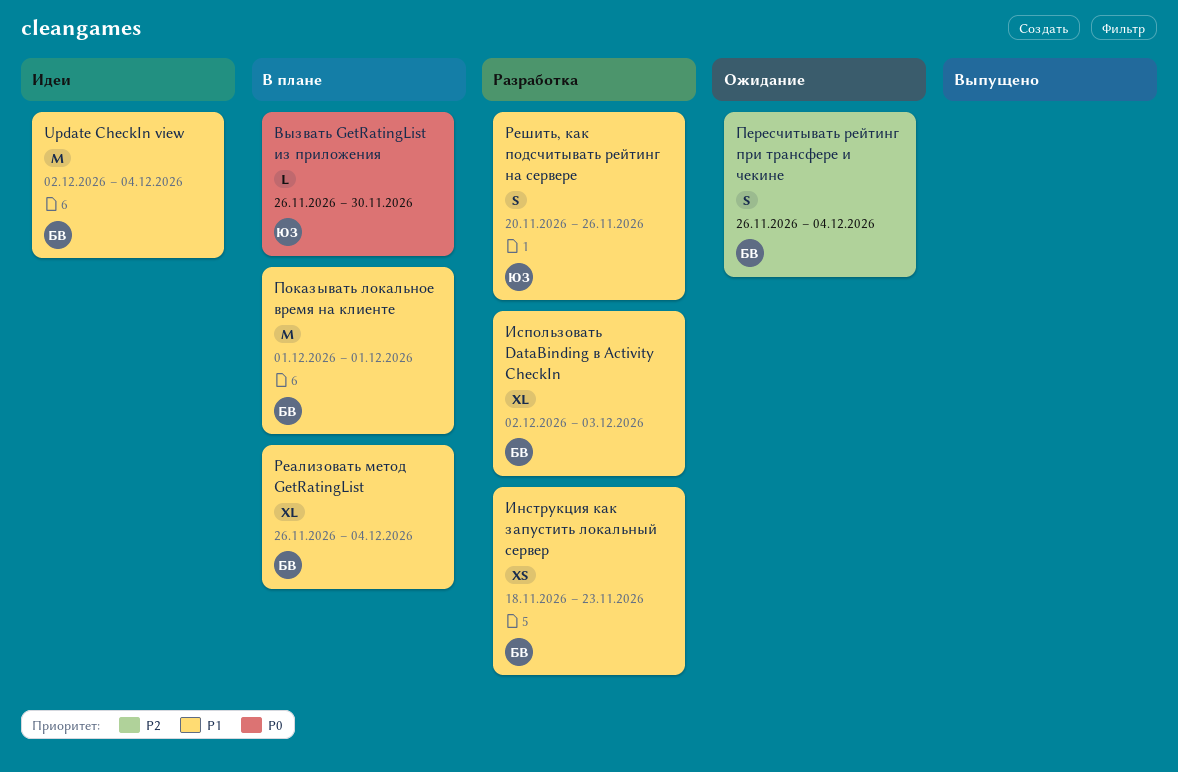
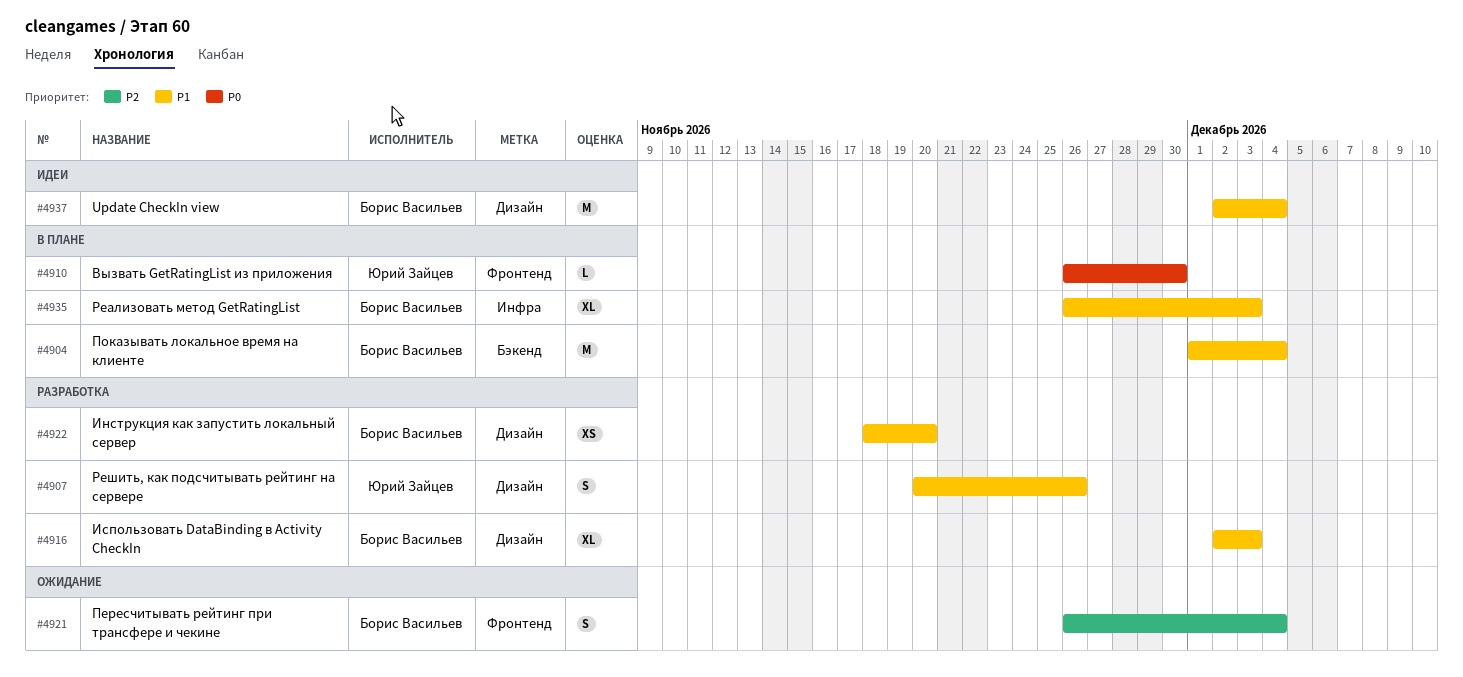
Инструкция как запустить локальный сервер, due: Nov 23 -> Nov 20
Показывать локальное время на клиенте, due: Dec 1 -> Dec 4
Реализовать метод GetRatingList, due: Dec 4 -> Dec 3

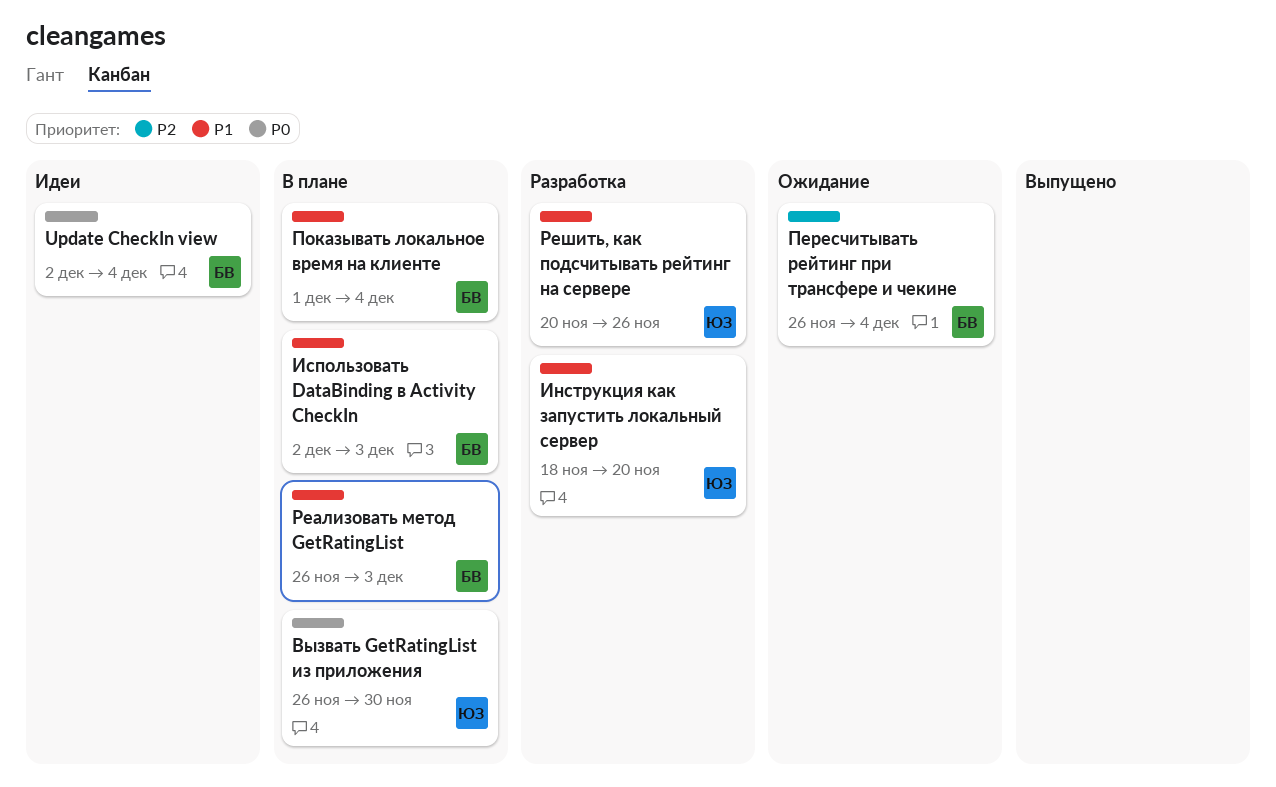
Update CheckIn view, priority: P1 -> P0
Инструкция как запустить локальный сервер, owner: Борис Васильев -> Юрий Зайцев
Использовать DataBinding в Activity CheckIn, status: Разработка -> В плане

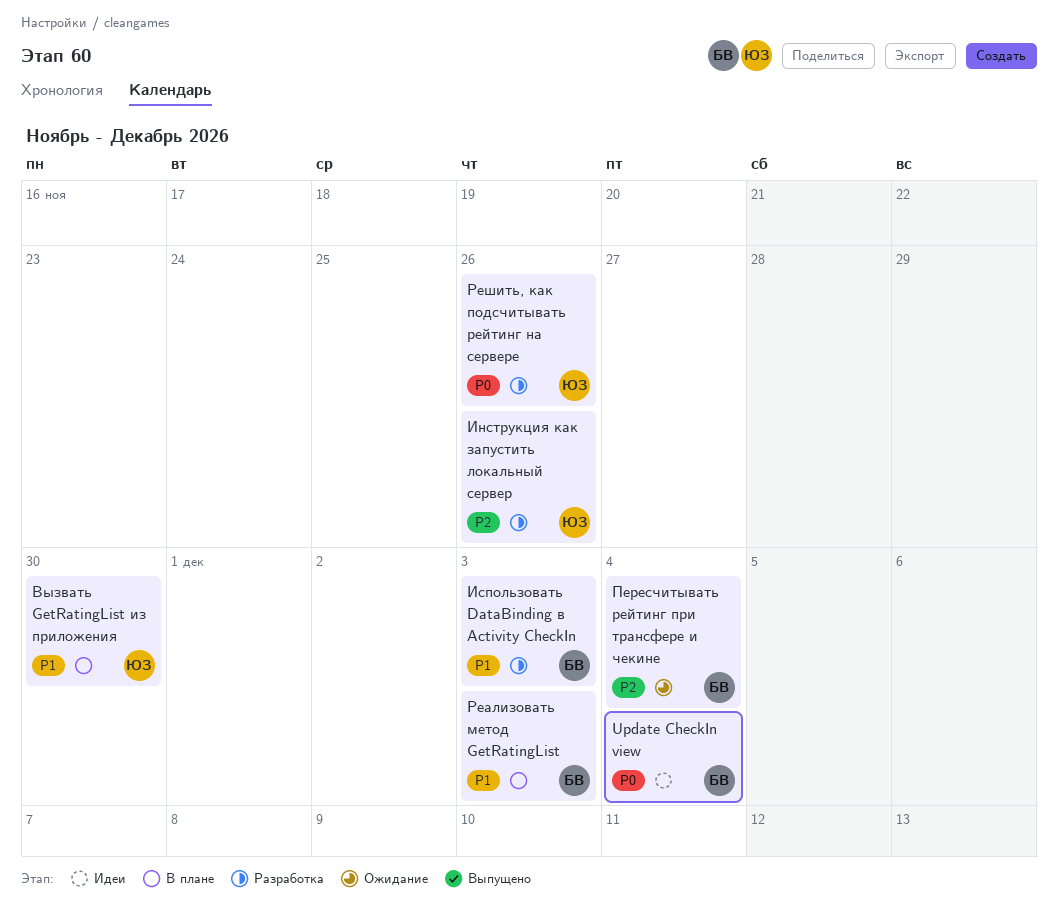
Вызвать GetRatingList из приложения, priority: P0 -> P1
Инструкция как запустить локальный сервер, priority: P1 -> P2
Инструкция как запустить локальный сервер, due: Nov 20 -> Nov 26
Использовать DataBinding в Activity CheckIn, status: В плане -> Разработка
Показывать локальное время на клиенте: present -> none
Решить, как подсчитывать рейтинг на сервере, priority: P1 -> P0

